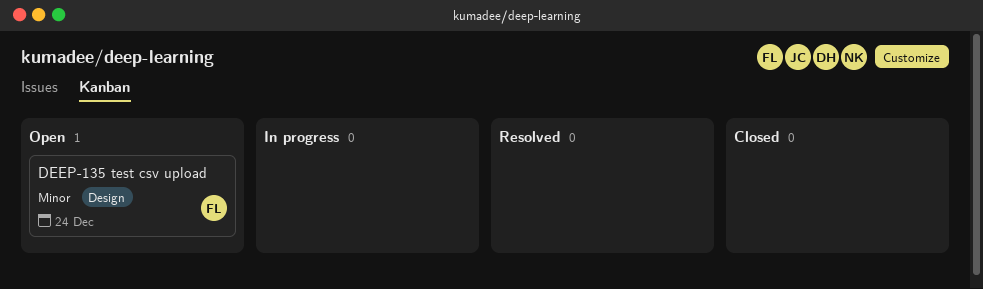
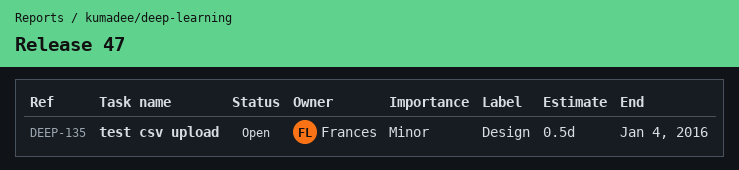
DEEP-135, due: Dec 24 -> Jan 4

